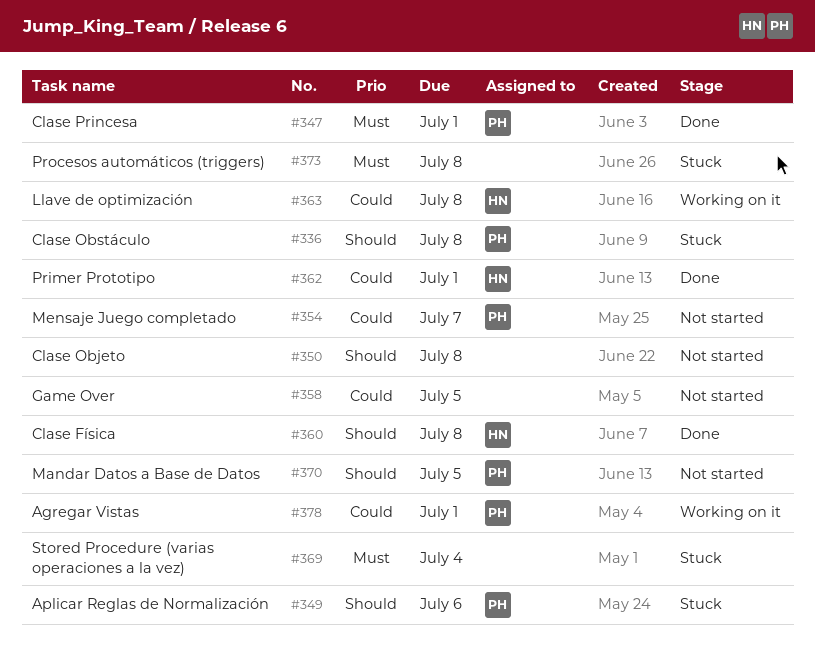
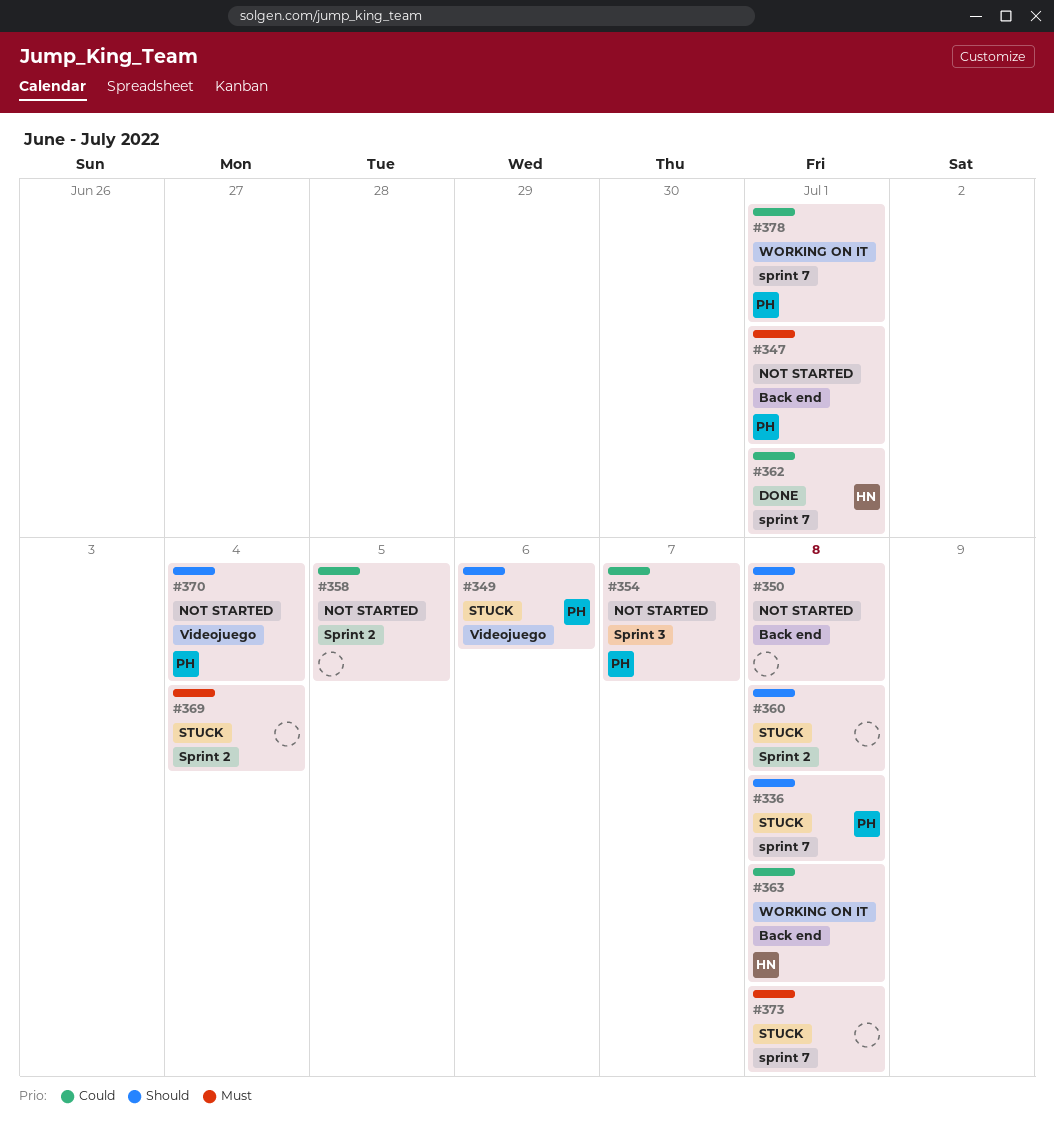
#347, status: Done -> Not started
#360, status: Done -> Stuck
#360, owner: HN -> none
#370, due: Jul 5 -> Jul 4

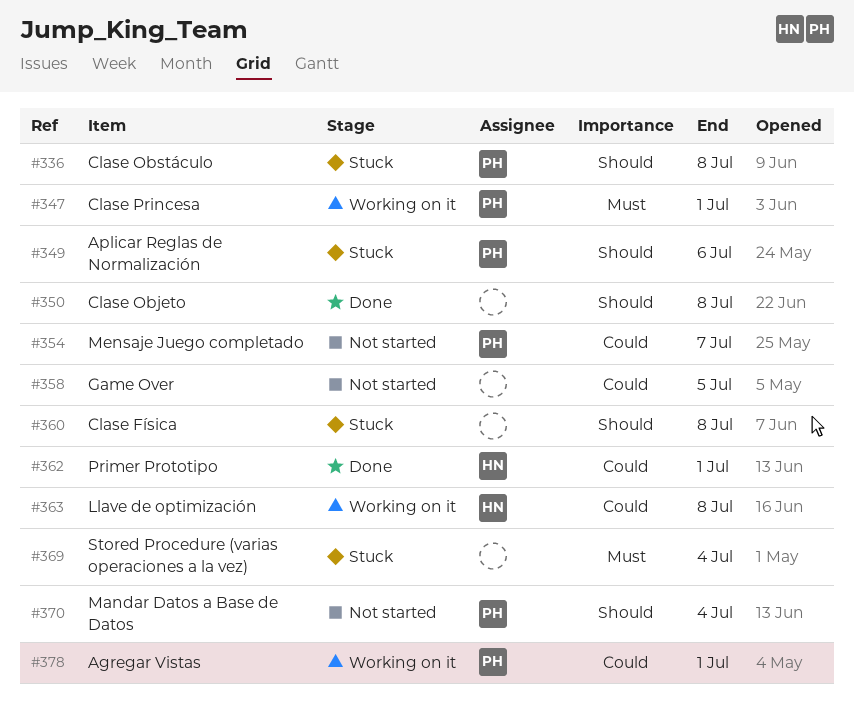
#347, status: Not started -> Working on it
#350, status: Not started -> Done
#373: present -> none

